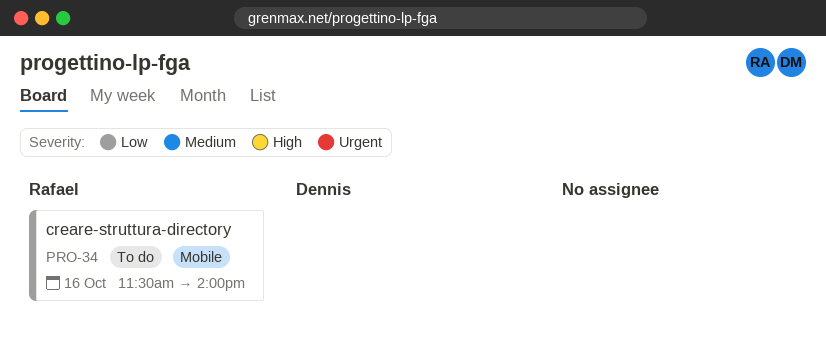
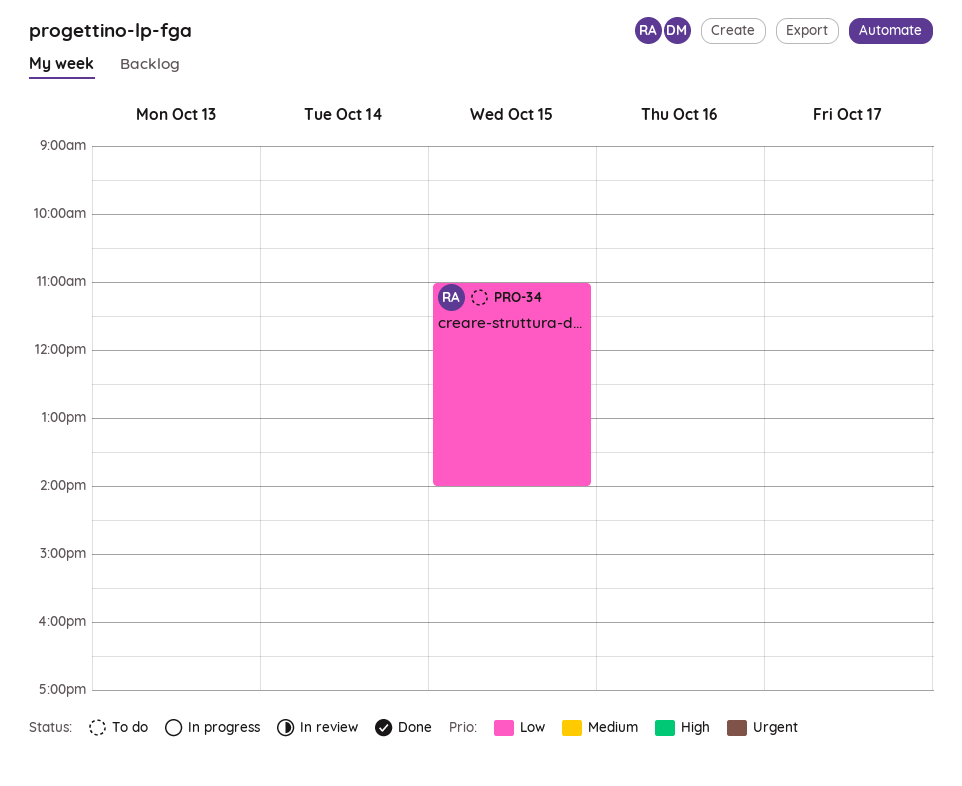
PRO-34, day: Oct 16 -> Oct 15
PRO-34, begins: 11:30 -> 11:00

